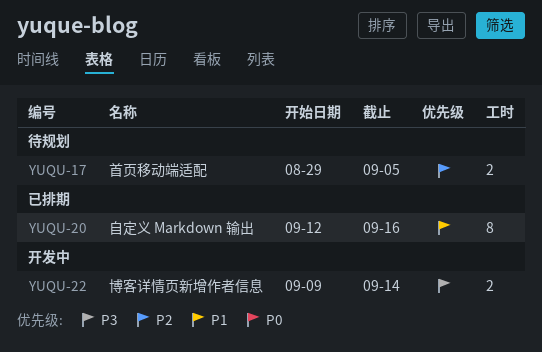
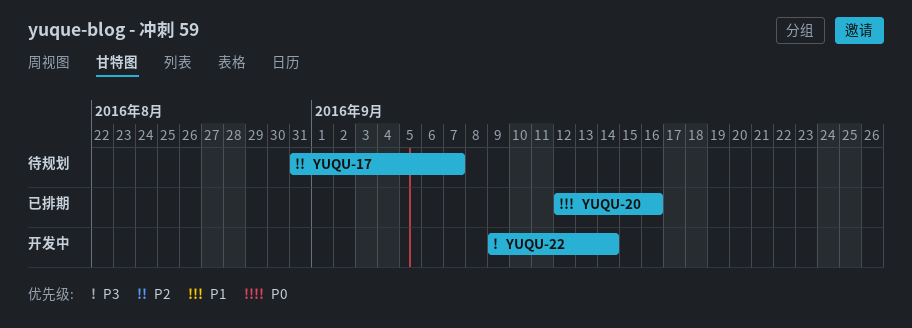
YUQU-17, start: Aug 29 -> Aug 31
YUQU-17, due: Sep 5 -> Sep 7

